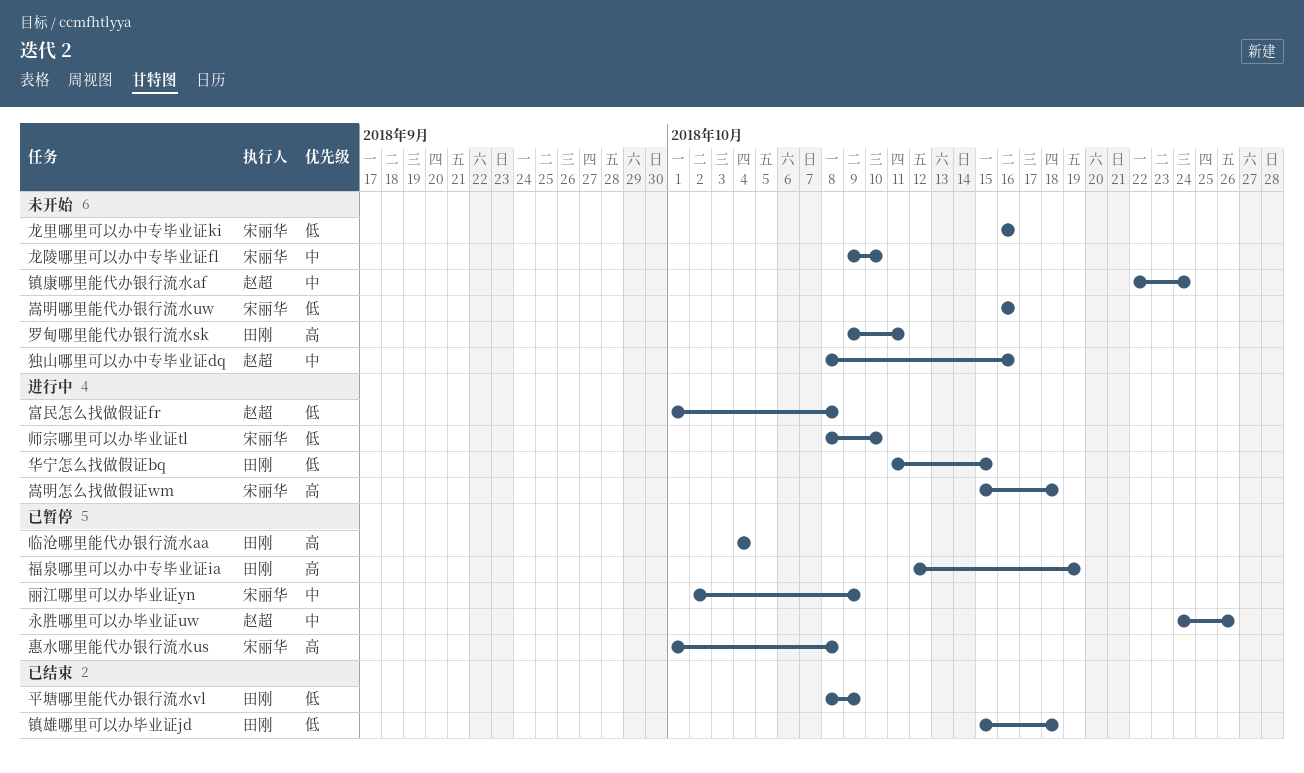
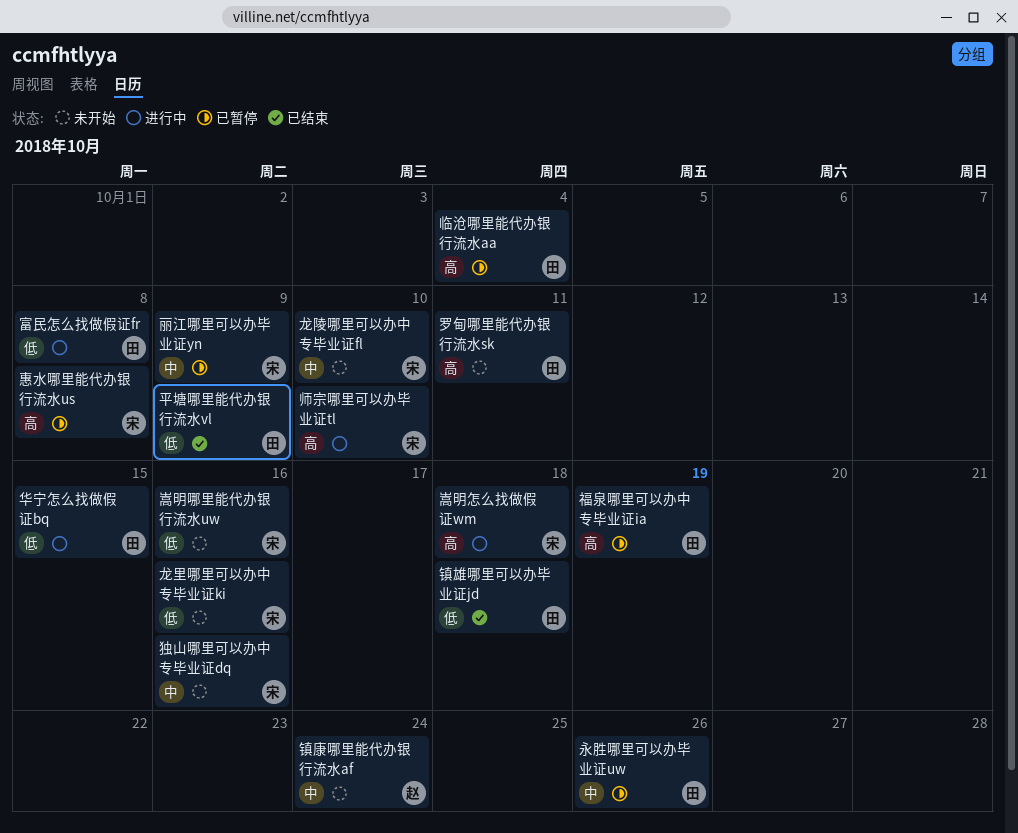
富民怎么找做假证fr, owner: 赵超 -> 田刚
师宗哪里可以办毕业证tl, priority: 低 -> 高
永胜哪里可以办毕业证uw, owner: 赵超 -> 田刚
独山哪里可以办中专毕业证dq, owner: 赵超 -> 宋丽华

